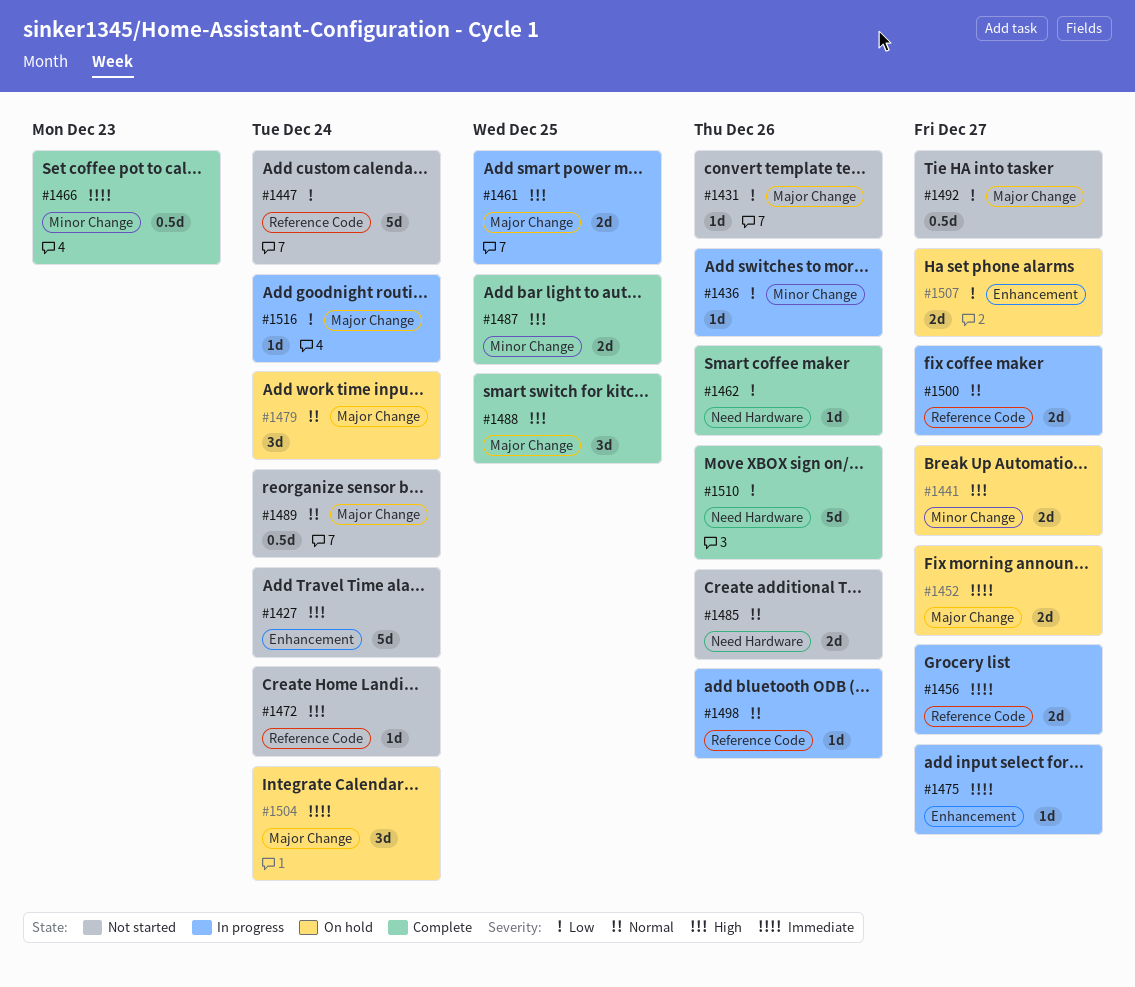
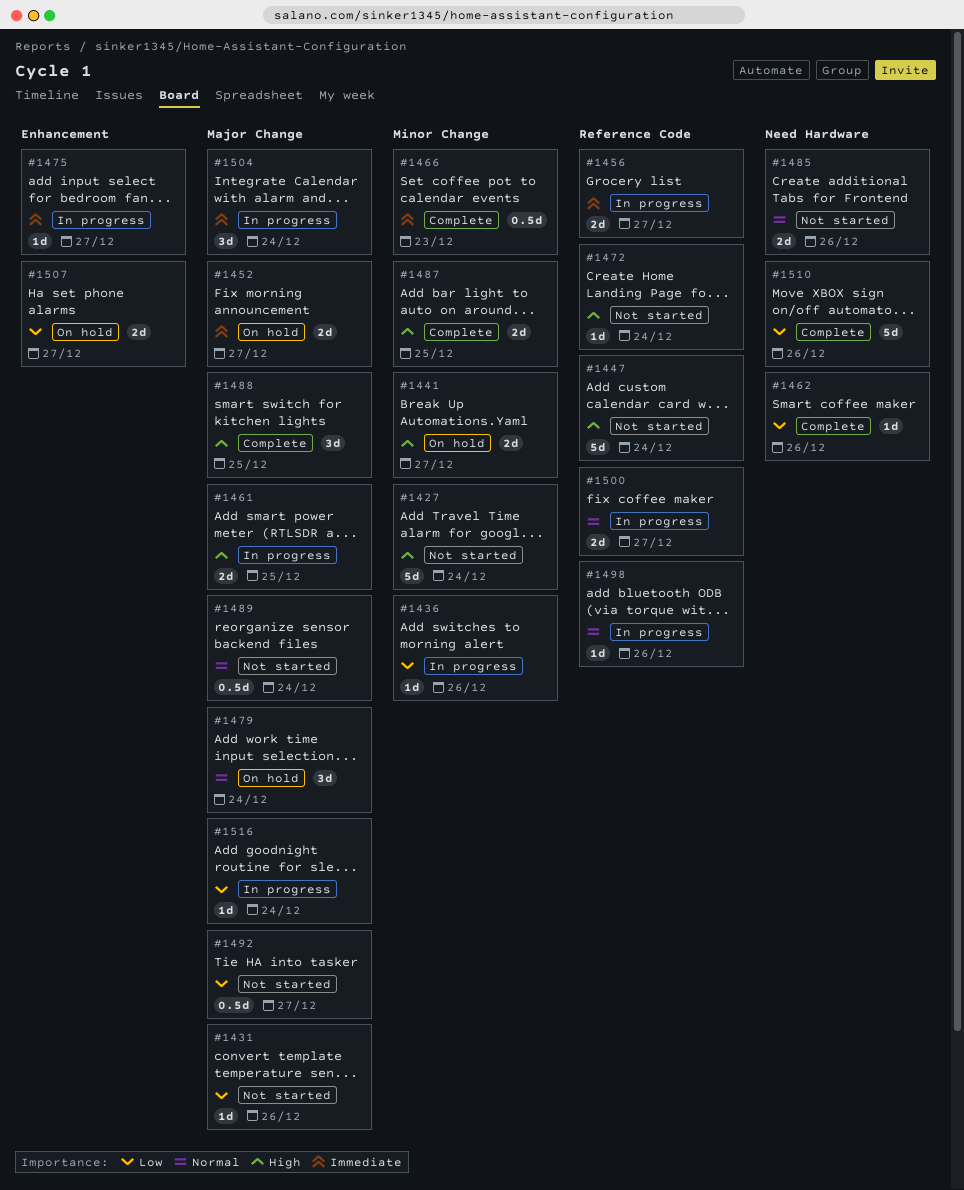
#1427, label: Enhancement -> Minor Change
#1447, priority: Low -> High
#1504, status: On hold -> In progress

